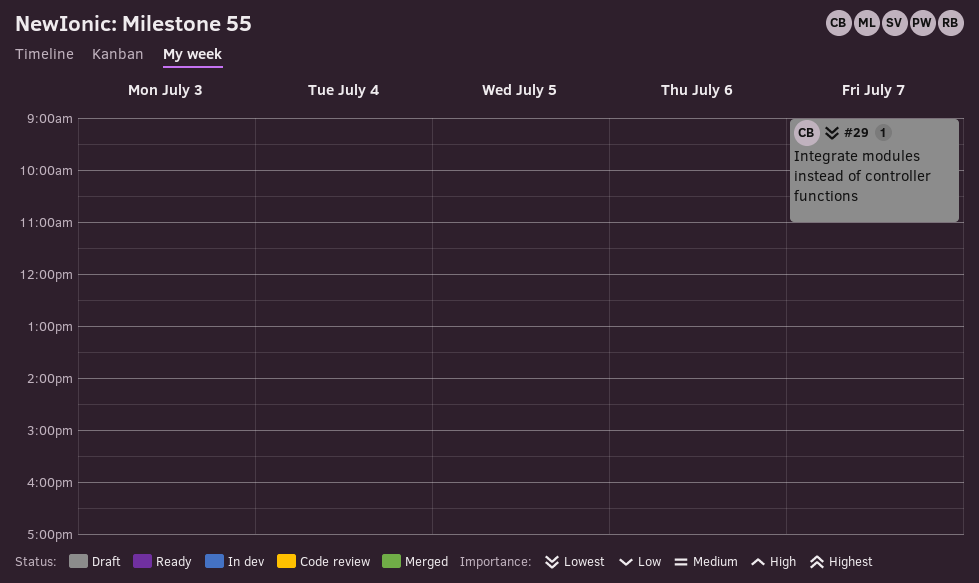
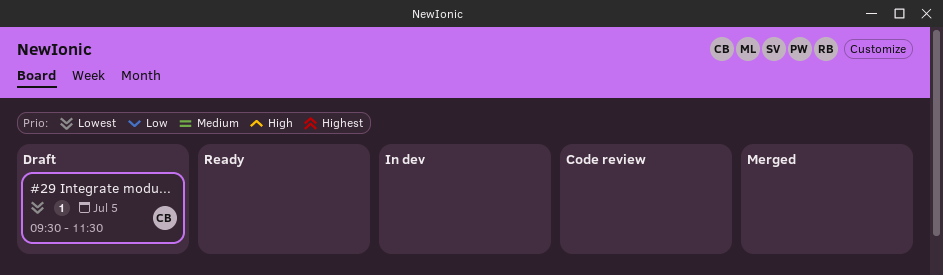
#29, day: Jul 7 -> Jul 5
#29, begins: 09:00 -> 09:30
#29, ends: 11:00 -> 11:30

